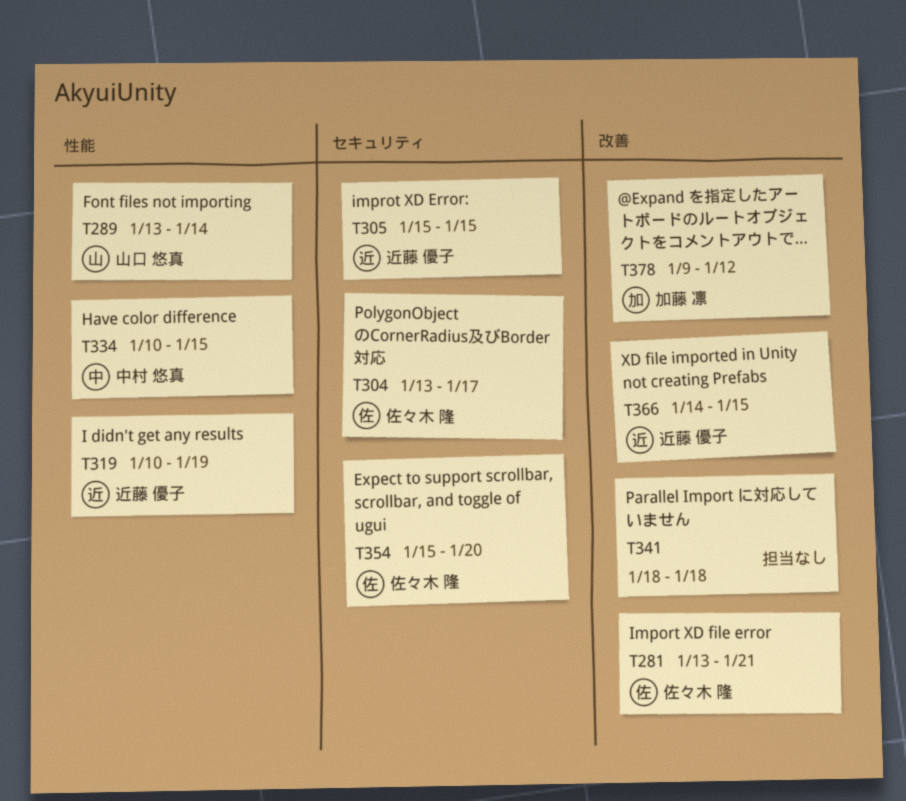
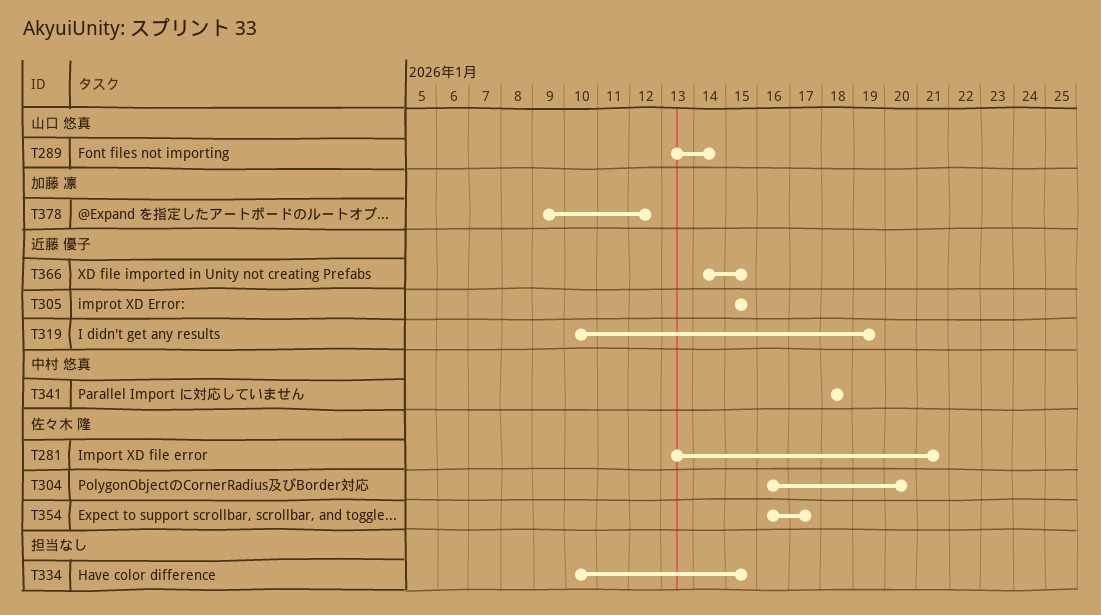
T304, start: Jan 13 -> Jan 16
T304, due: Jan 17 -> Jan 20
T334, owner: 中村 悠真 -> none
T341, owner: none -> 中村 悠真
T354, start: Jan 15 -> Jan 16
T354, due: Jan 20 -> Jan 17

